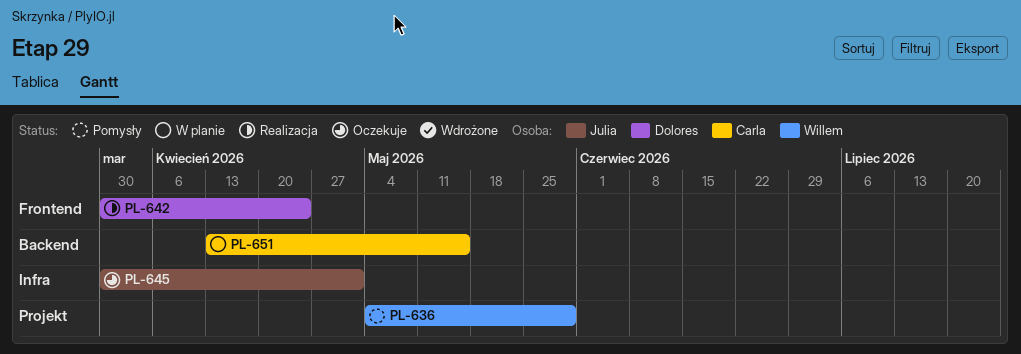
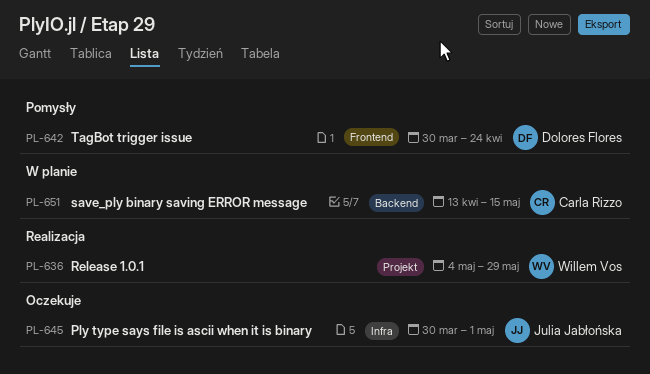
PL-636, status: Pomysły -> Realizacja
PL-642, status: Realizacja -> Pomysły

